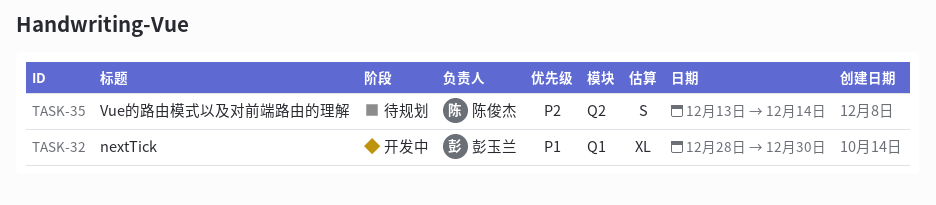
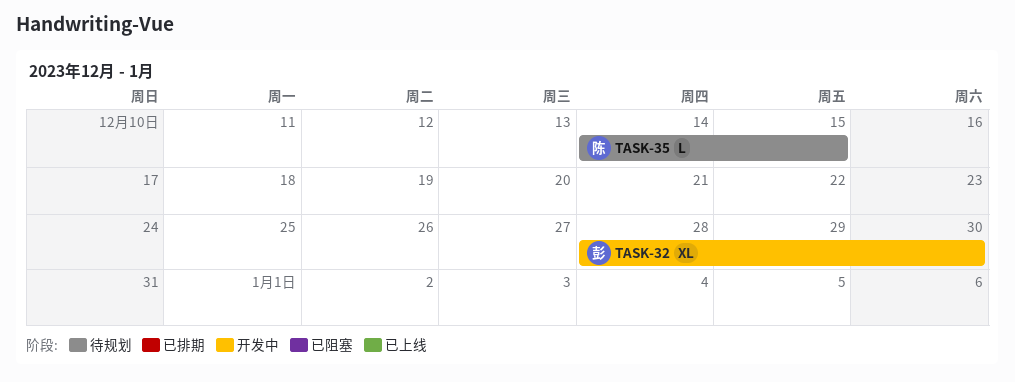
TASK-35, estimate: S -> L
TASK-35, start: Dec 13 -> Dec 14
TASK-35, due: Dec 14 -> Dec 15

